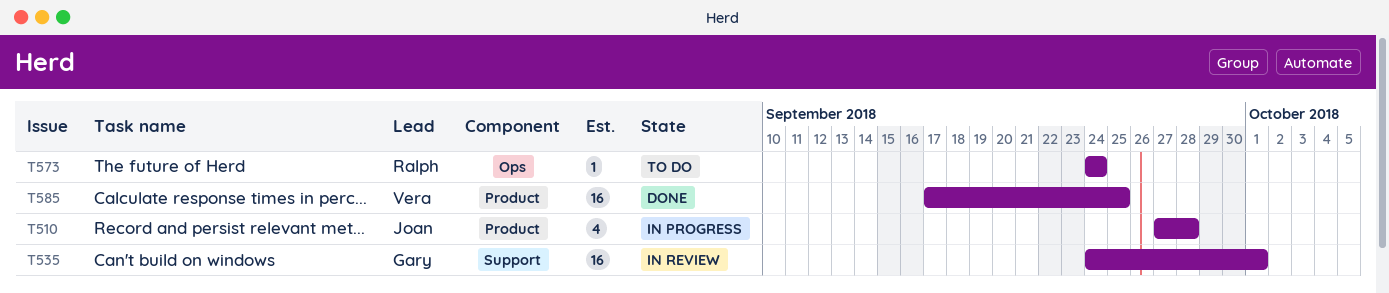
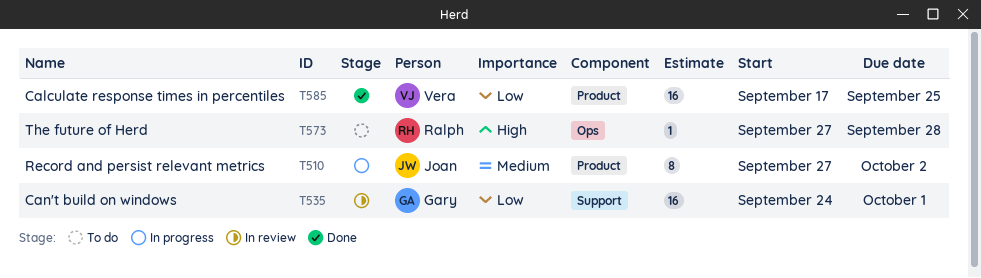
T510, estimate: 4 -> 8
T510, due: Sep 28 -> Oct 2
T573, start: Sep 24 -> Sep 27
T573, due: Sep 24 -> Sep 28

